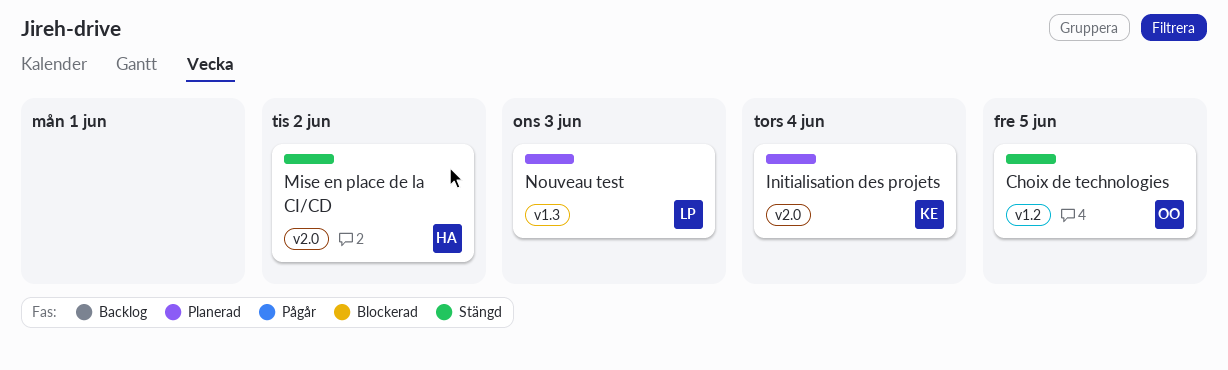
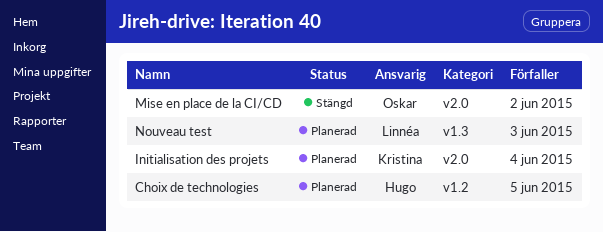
Choix de technologies, status: Stängd -> Planerad
Choix de technologies, owner: Oskar -> Hugo
Mise en place de la CI/CD, owner: Hugo -> Oskar

